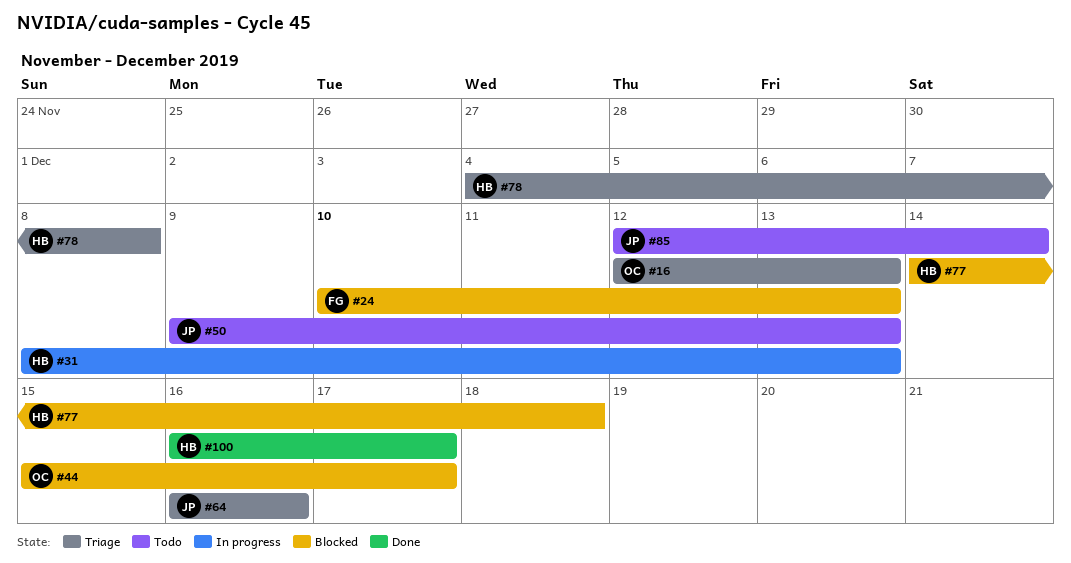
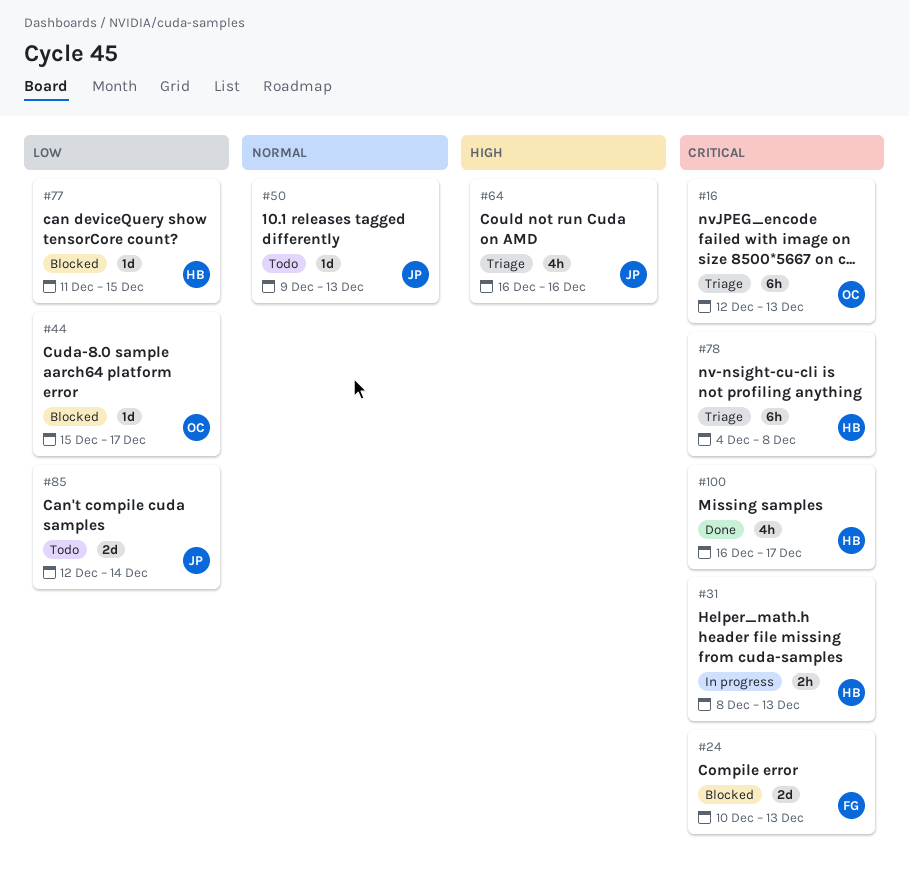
#77, start: Dec 14 -> Dec 11
#77, due: Dec 18 -> Dec 15

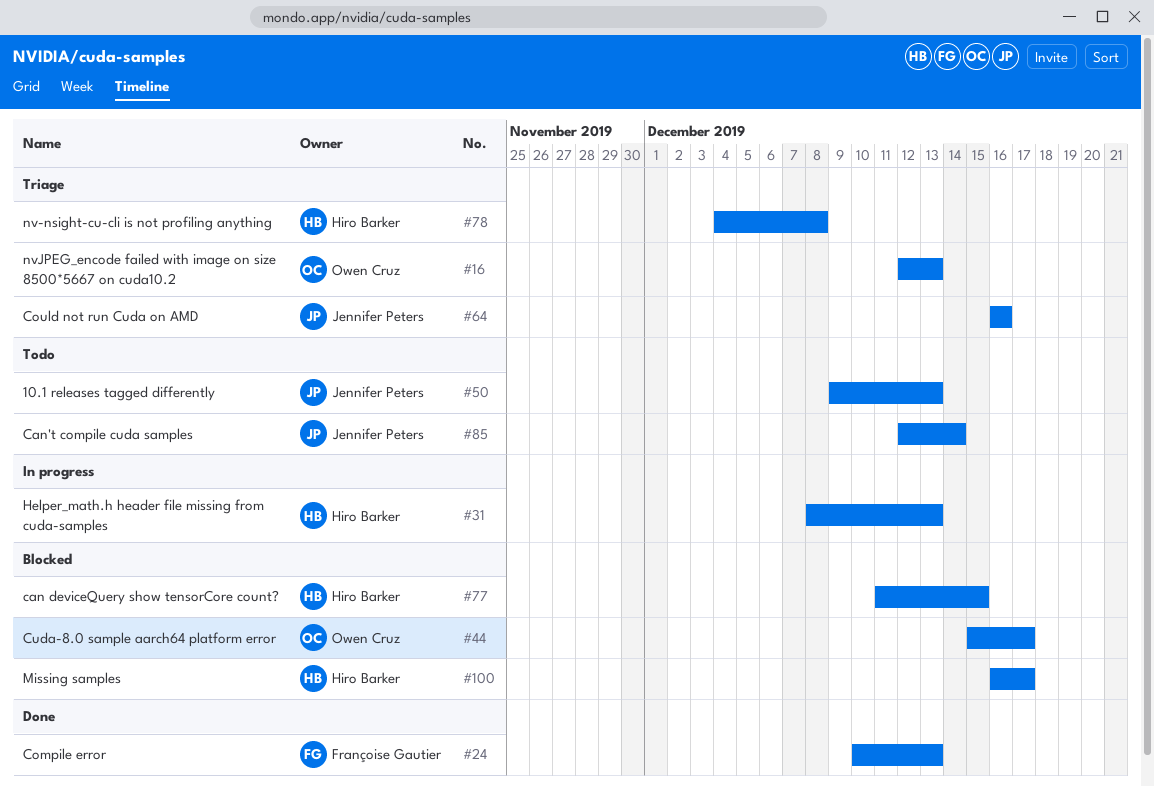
#24, status: Blocked -> Done
#100, status: Done -> Blocked

